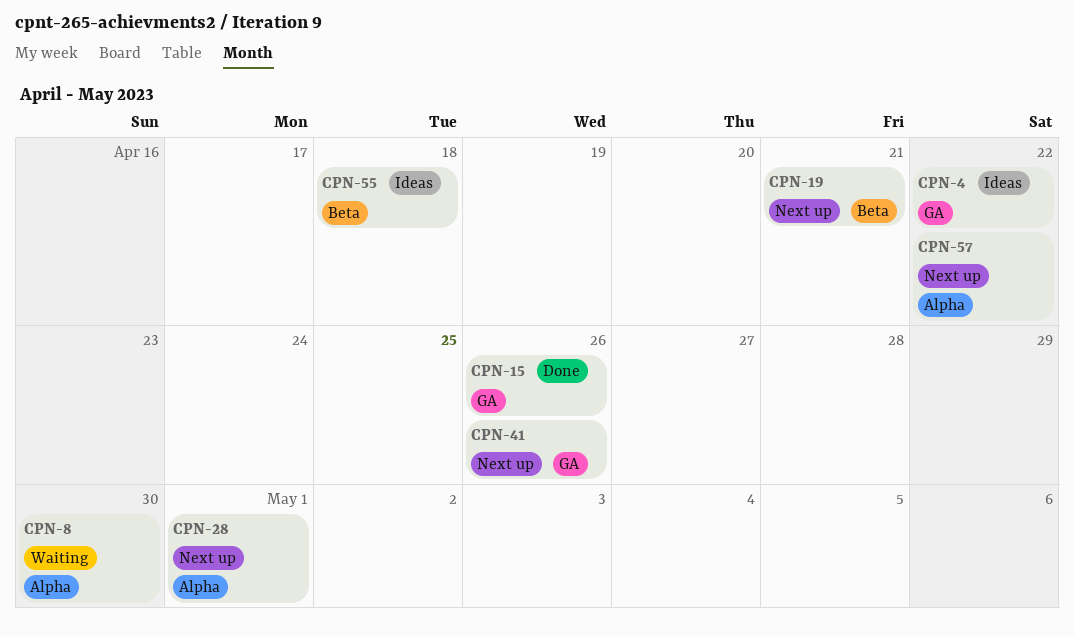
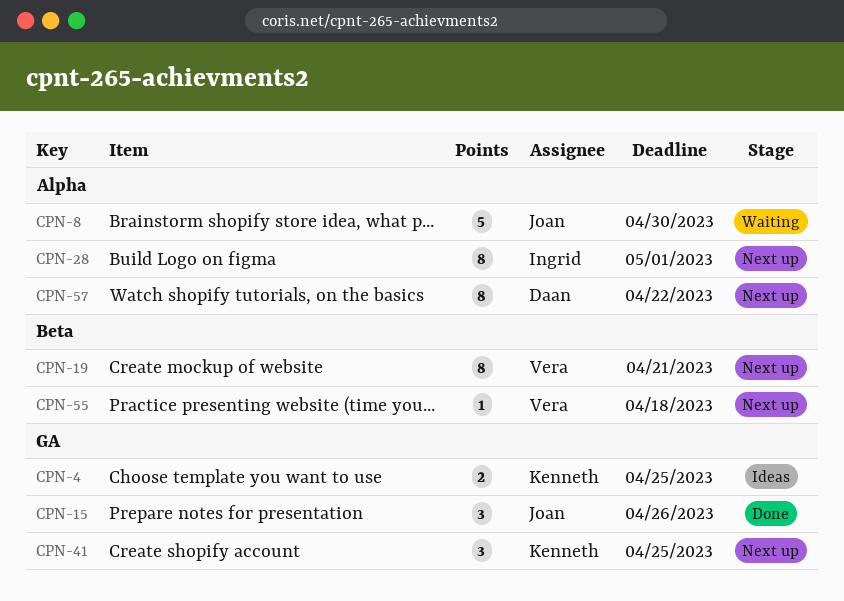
CPN-4, due: Apr 22 -> Apr 25
CPN-41, due: Apr 26 -> Apr 25
CPN-55, status: Ideas -> Next up

